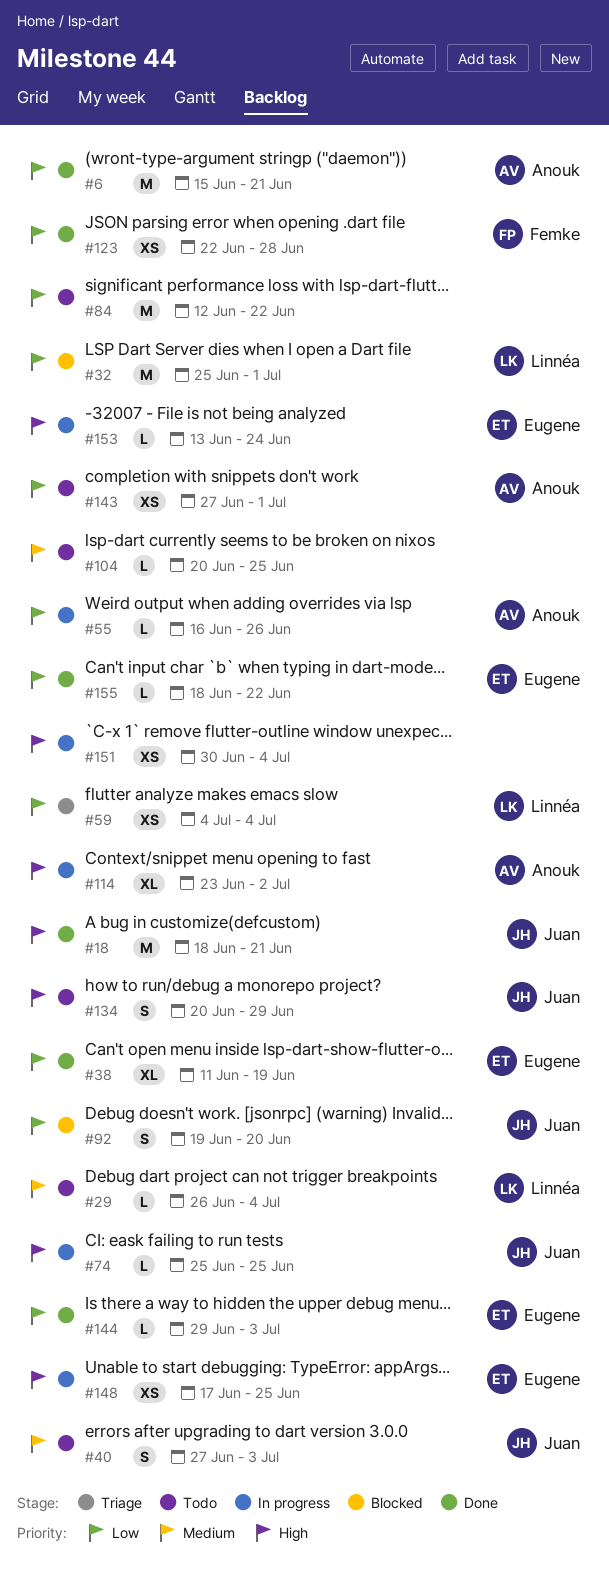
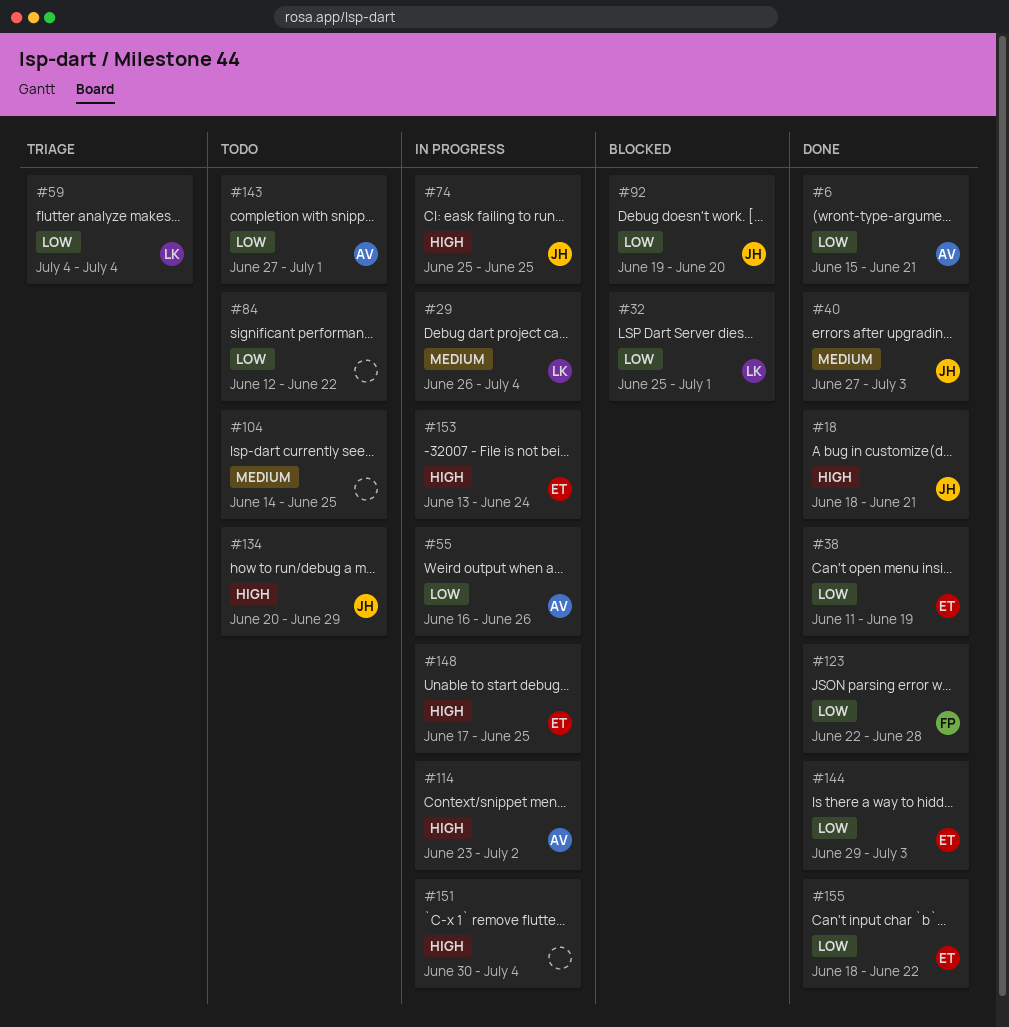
#29, status: Todo -> In progress
#40, status: Todo -> Done
#104, start: Jun 20 -> Jun 14

